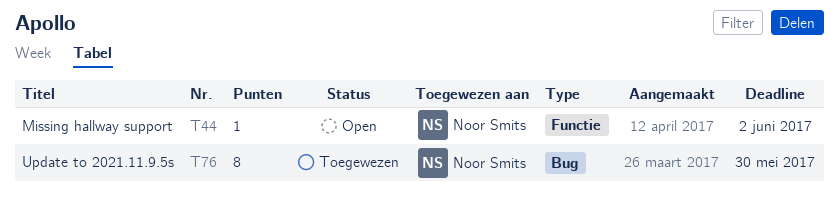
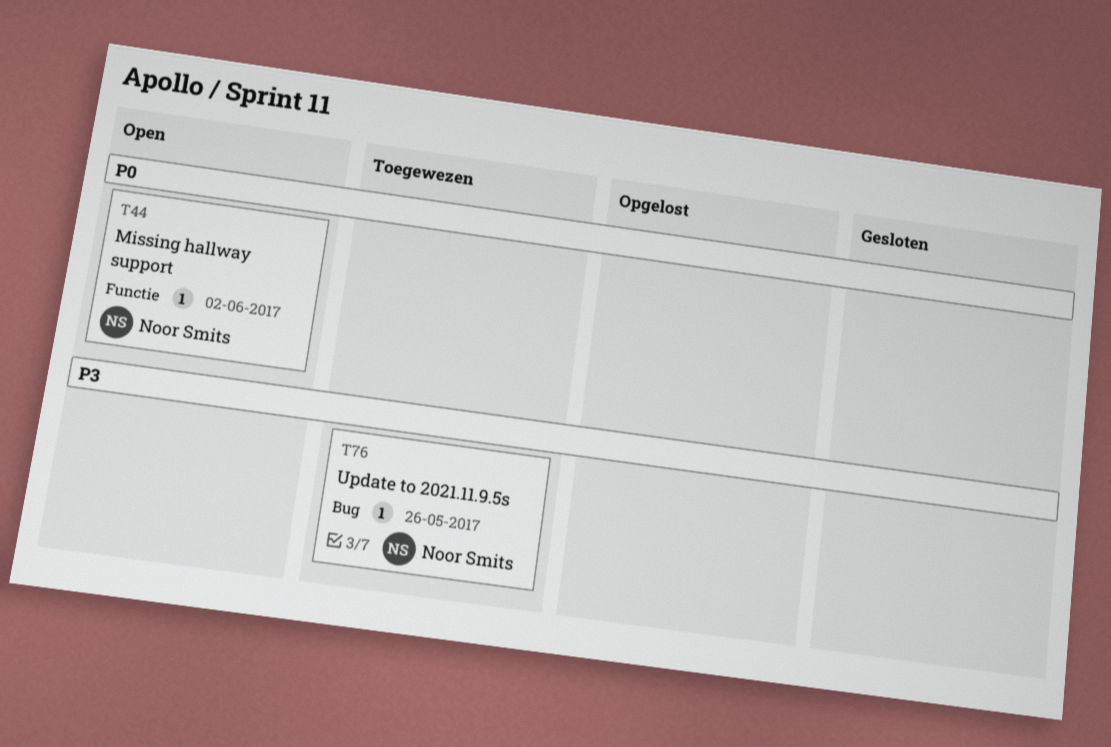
T76, estimate: 8 -> 1
T76, due: May 30 -> May 26

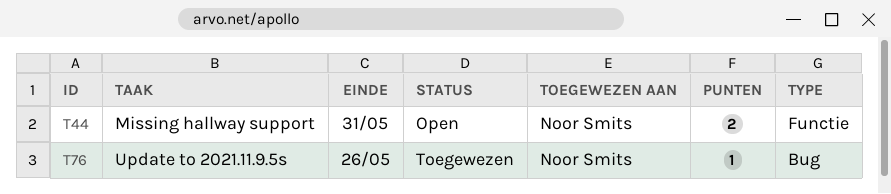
T44, estimate: 1 -> 2
T44, due: Jun 2 -> May 31

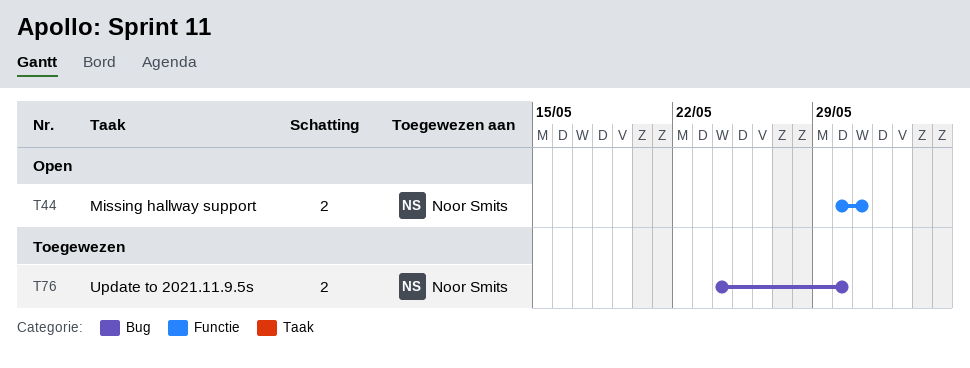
T76, estimate: 1 -> 2
T76, due: May 26 -> May 30

